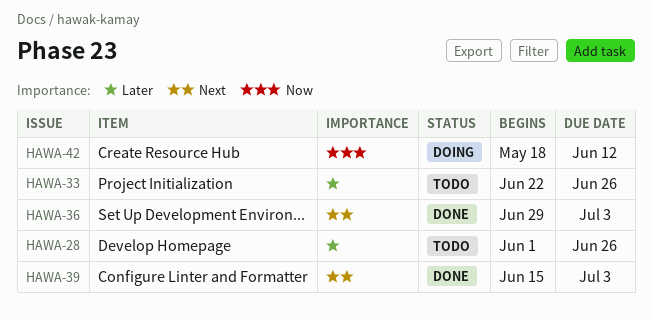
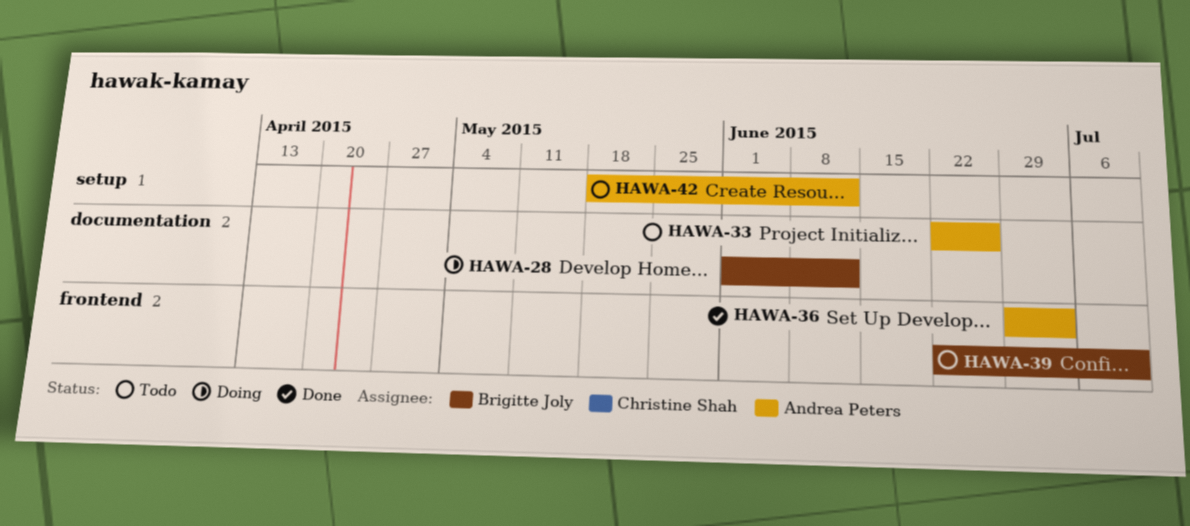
HAWA-28, status: Todo -> Doing
HAWA-28, due: Jun 26 -> Jun 12
HAWA-39, status: Done -> Todo
HAWA-39, start: Jun 15 -> Jun 22
HAWA-39, due: Jul 3 -> Jul 10
HAWA-42, status: Doing -> Todo

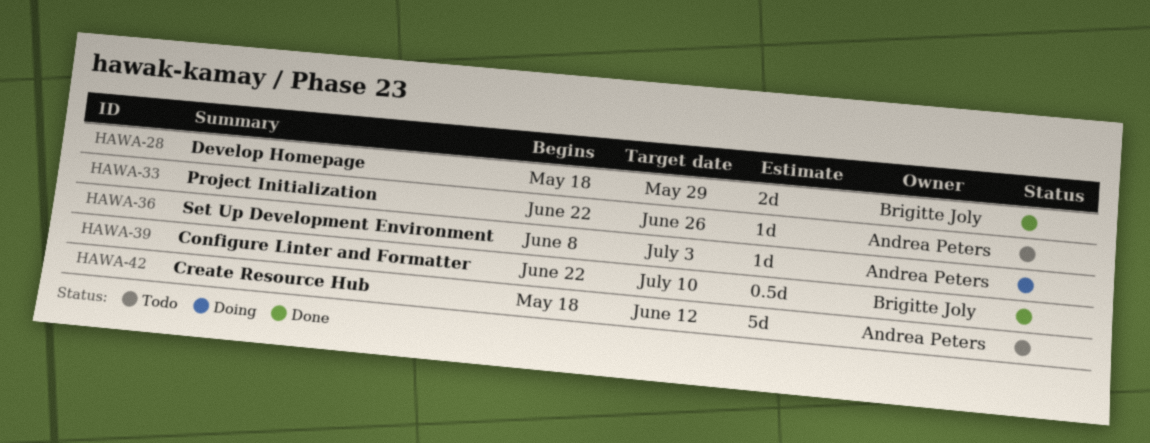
HAWA-28, status: Doing -> Done
HAWA-28, start: Jun 1 -> May 18
HAWA-28, due: Jun 12 -> May 29
HAWA-36, status: Done -> Doing
HAWA-36, start: Jun 29 -> Jun 8
HAWA-39, status: Todo -> Done

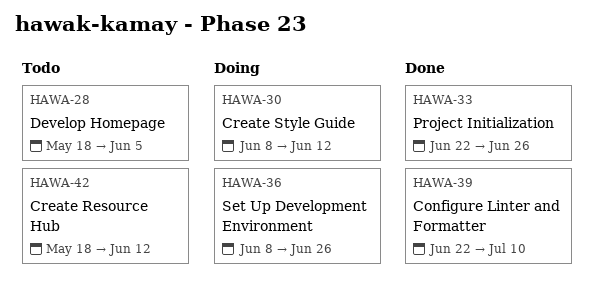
HAWA-28, status: Done -> Todo
HAWA-28, due: May 29 -> Jun 5
HAWA-30: none -> present
HAWA-33, status: Todo -> Done
HAWA-36, due: Jul 3 -> Jun 26

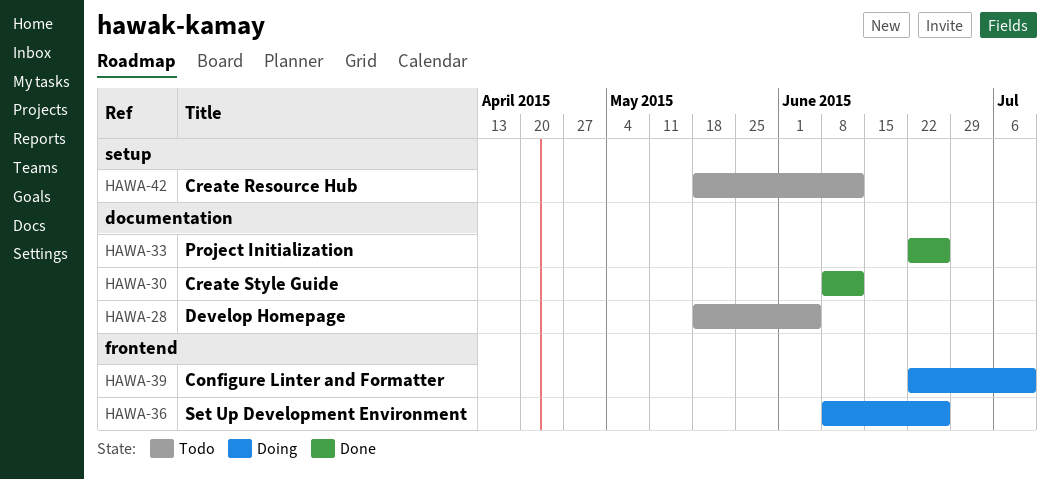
HAWA-30, status: Doing -> Done
HAWA-39, status: Done -> Doing

